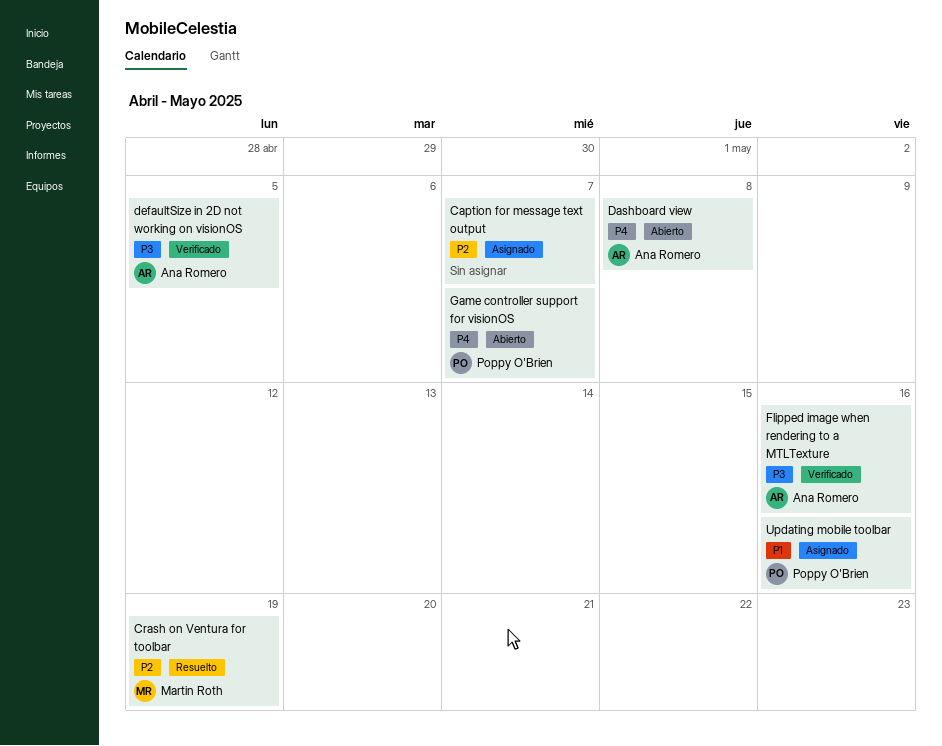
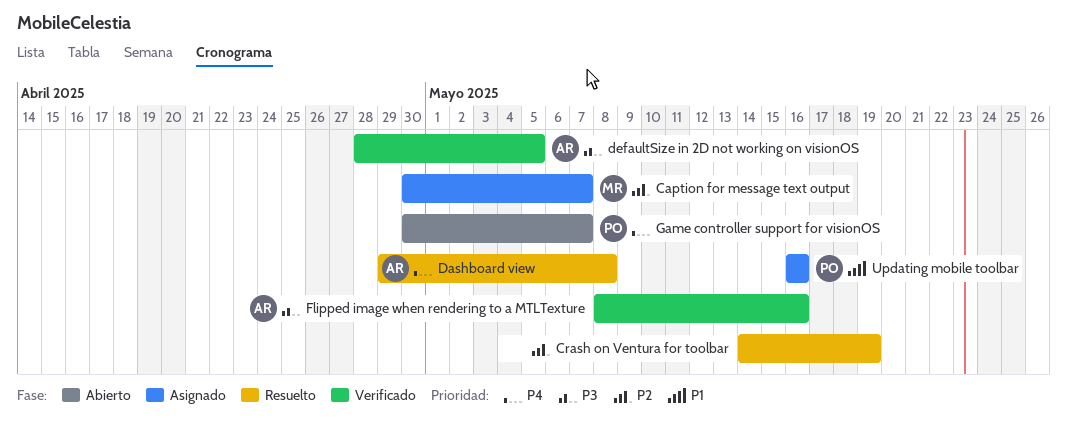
Caption for message text output, owner: none -> Martin Roth
Crash on Ventura for toolbar, owner: Martin Roth -> none
Dashboard view, status: Abierto -> Resuelto

